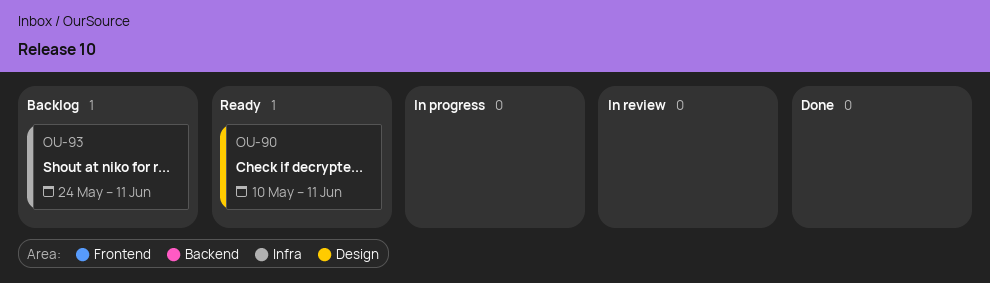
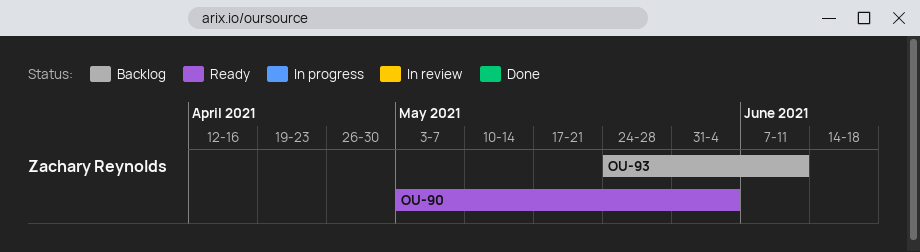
OU-90, start: May 10 -> May 3
OU-90, due: Jun 11 -> Jun 4

